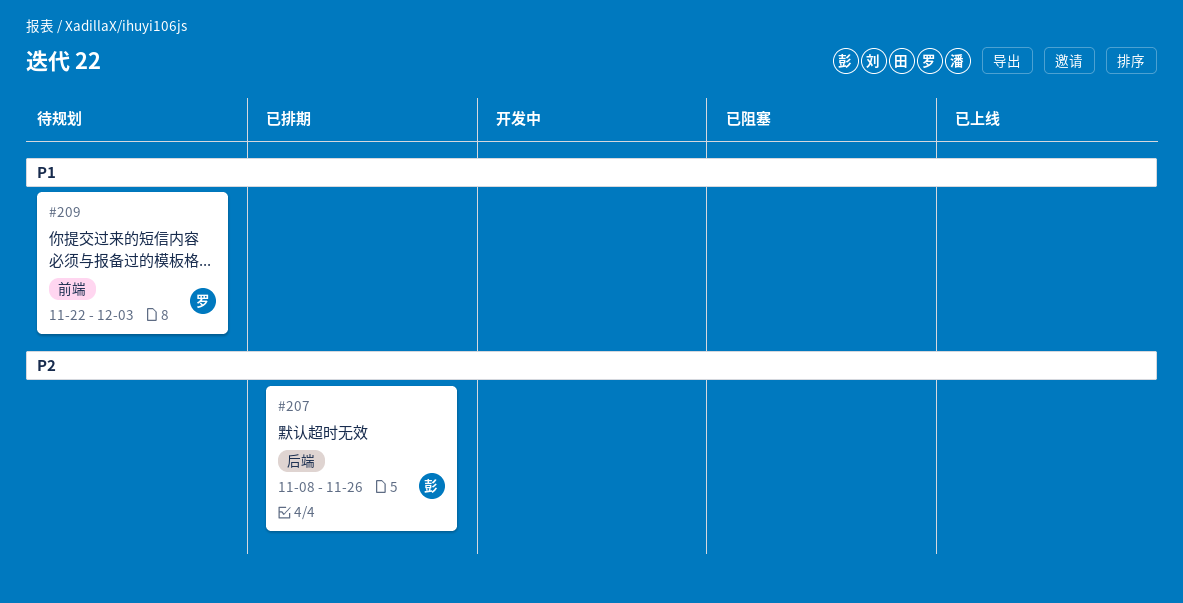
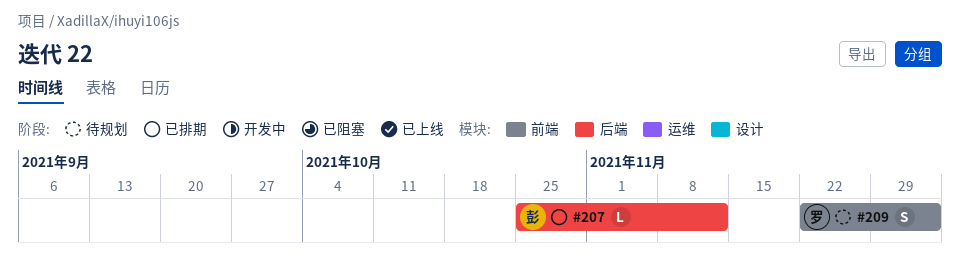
#207, start: Nov 8 -> Oct 25
#207, due: Nov 26 -> Nov 12

